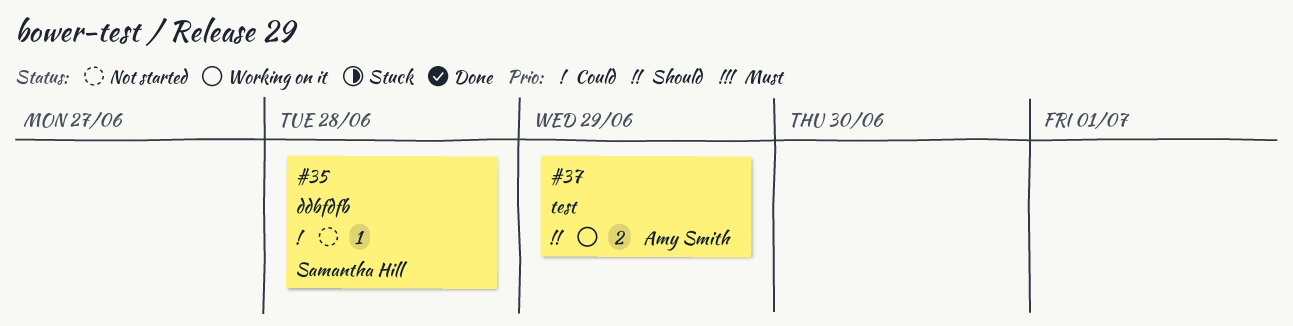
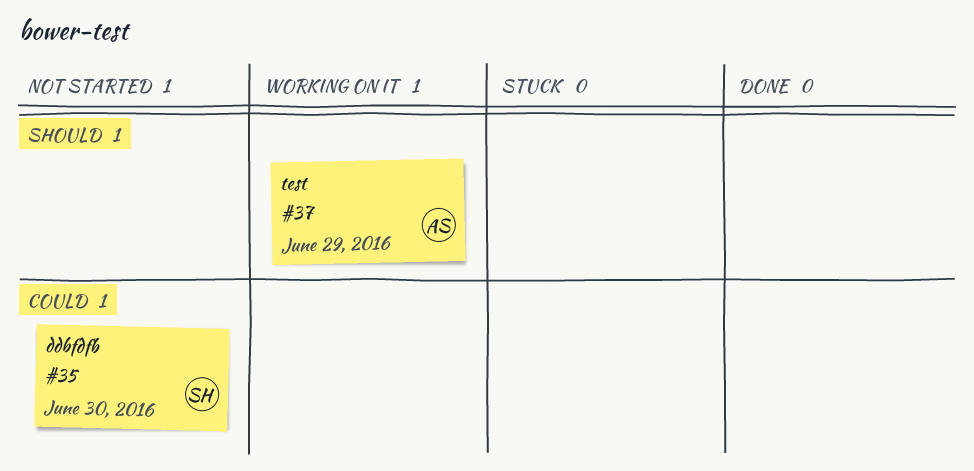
#35, due: Jun 28 -> Jun 30

